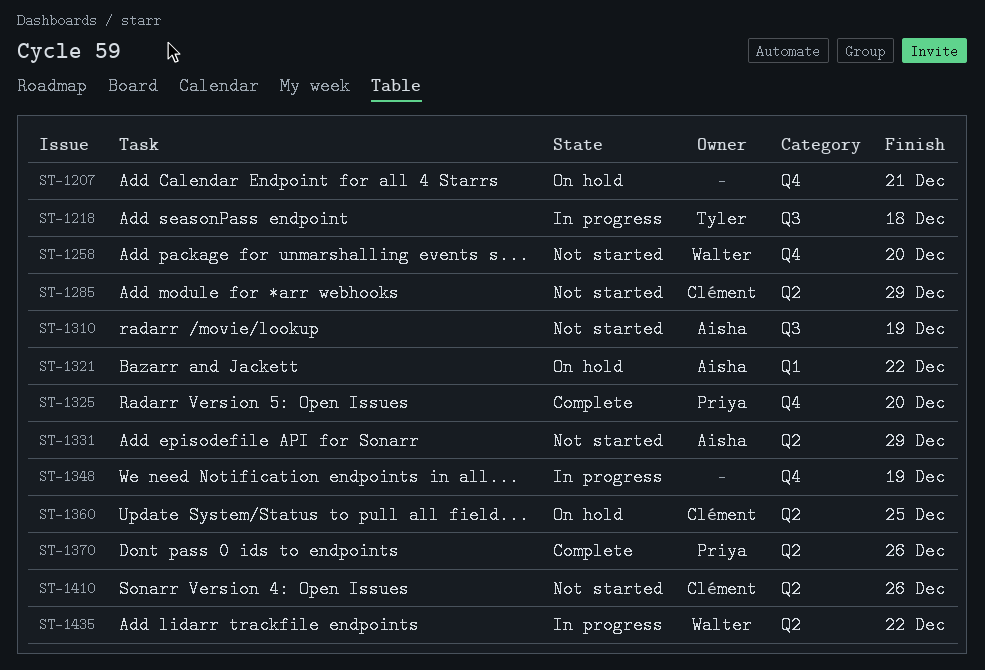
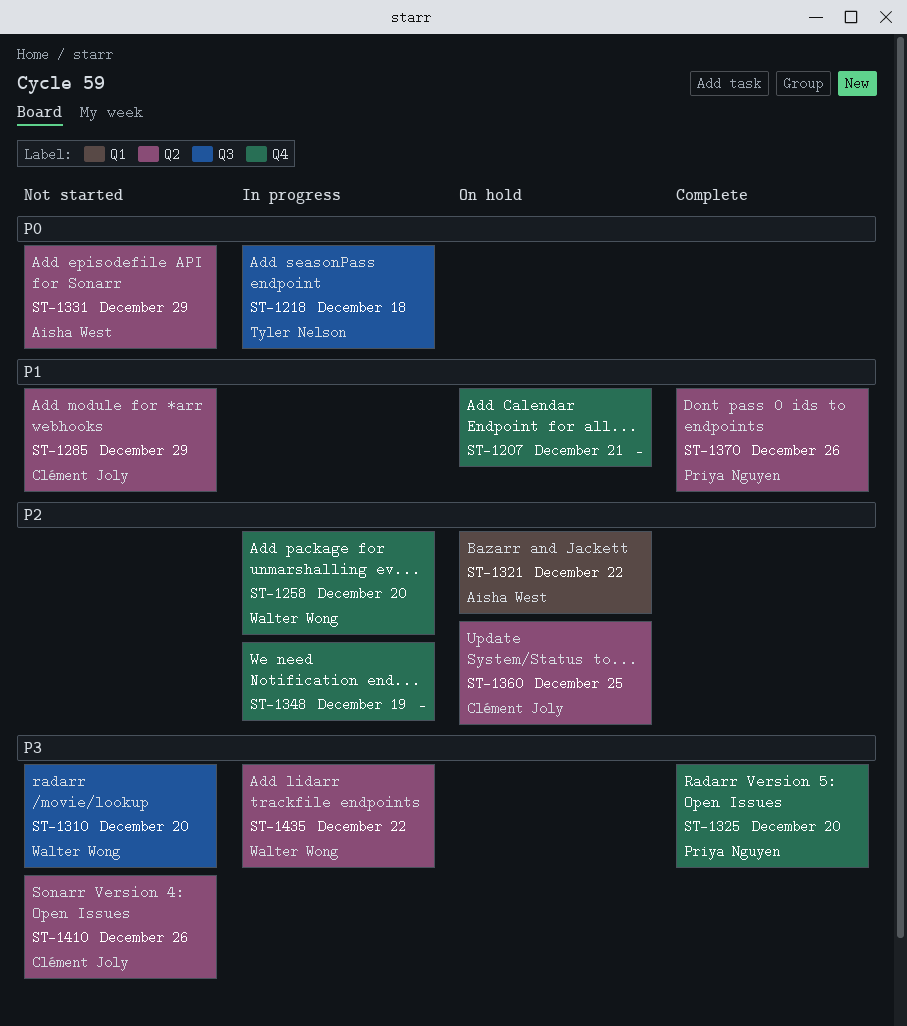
ST-1258, status: Not started -> In progress
ST-1310, owner: Aisha West -> Walter Wong
ST-1310, due: Dec 19 -> Dec 20

